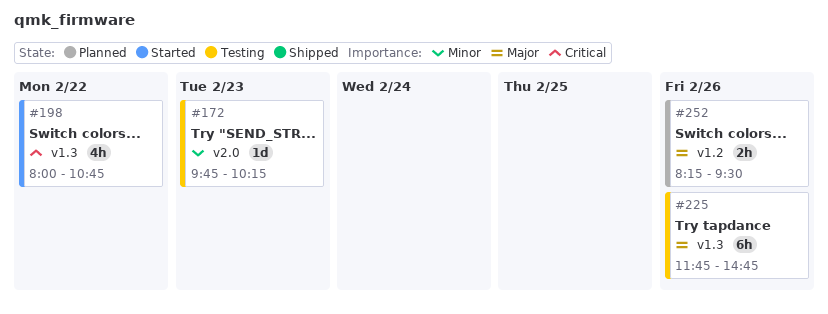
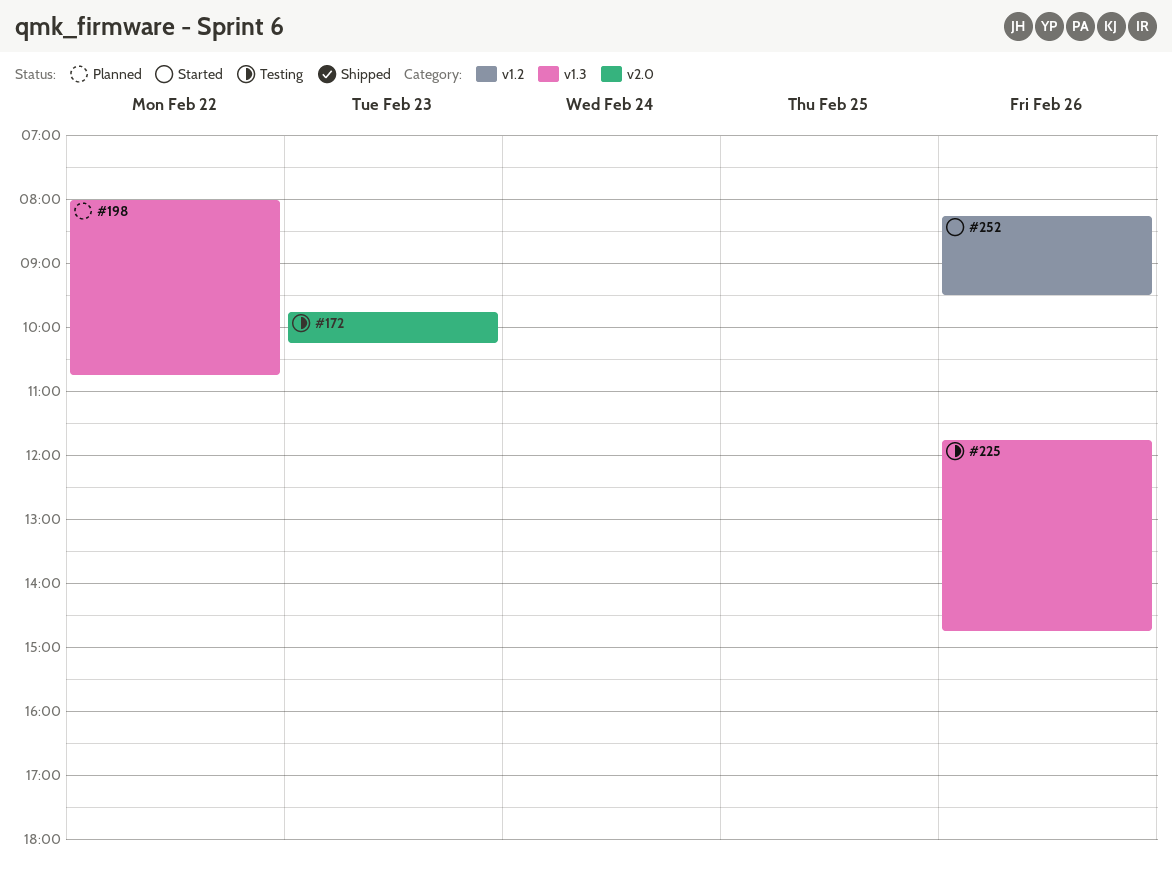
#198, status: Started -> Planned
#252, status: Planned -> Started

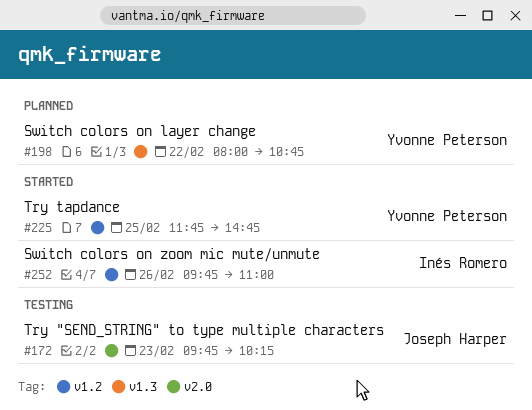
#225, status: Testing -> Started
#225, label: v1.3 -> v1.2
#225, day: Feb 26 -> Feb 25
#252, begins: 08:15 -> 09:45
#252, ends: 09:30 -> 11:00

